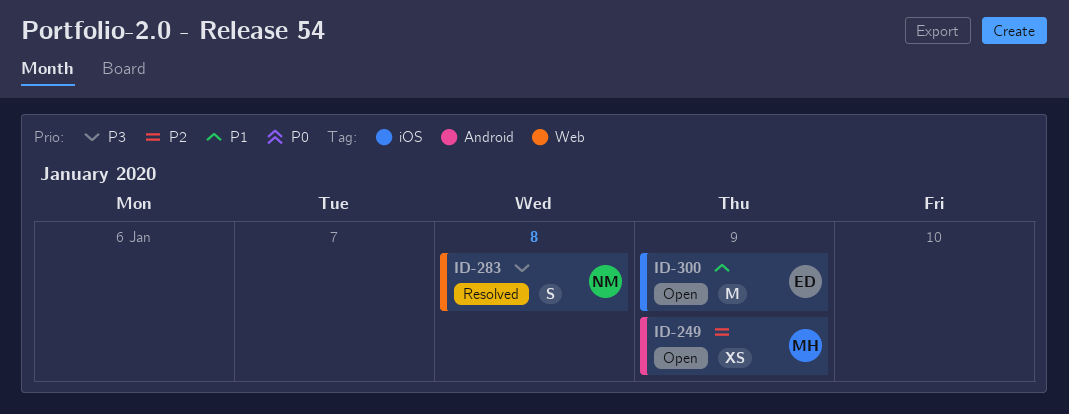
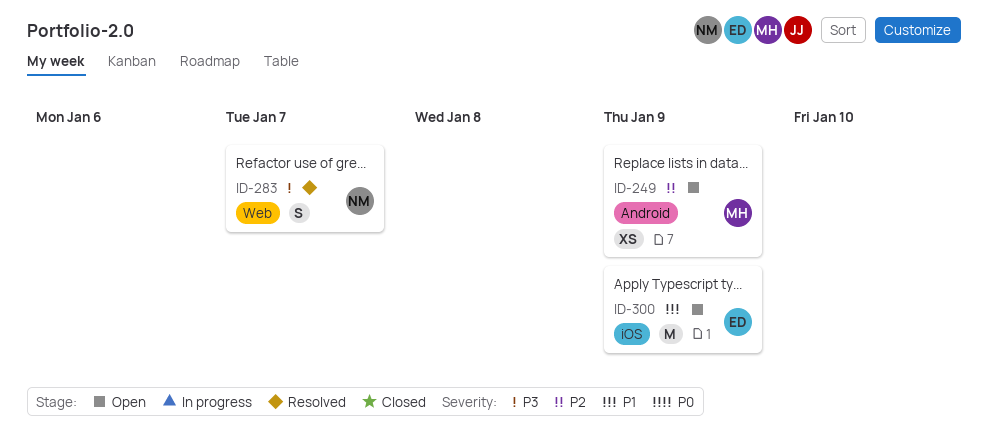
ID-283, due: Jan 8 -> Jan 7

